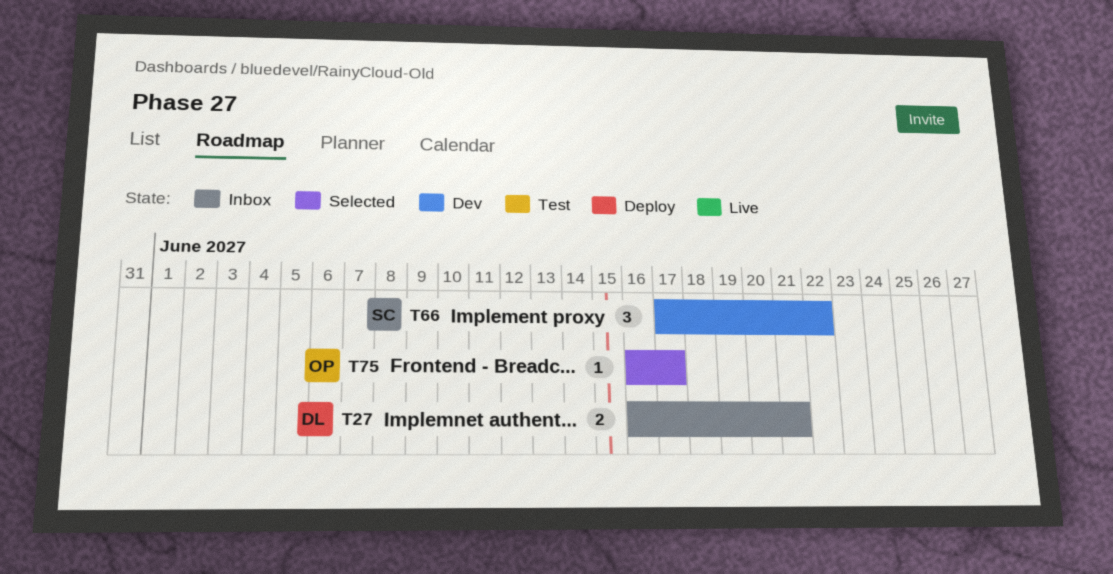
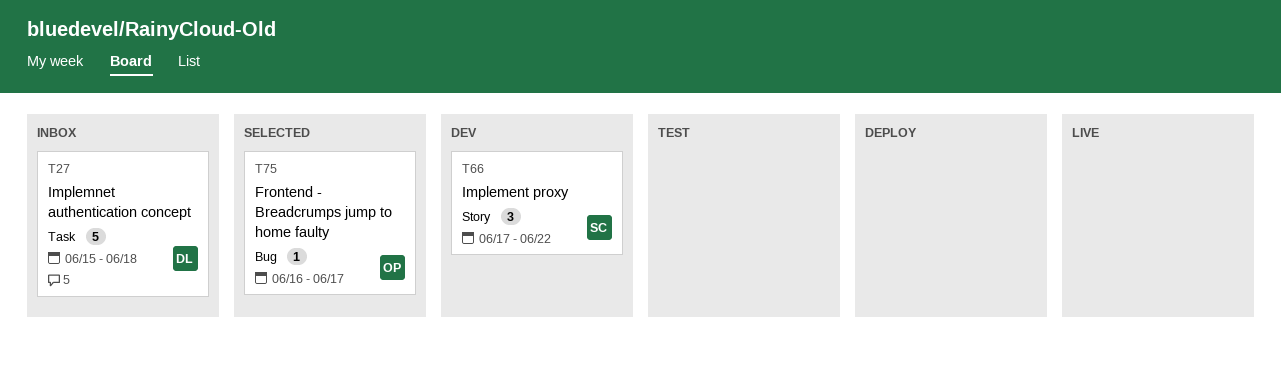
T27, estimate: 2 -> 5
T27, start: Jun 16 -> Jun 15
T27, due: Jun 21 -> Jun 18

